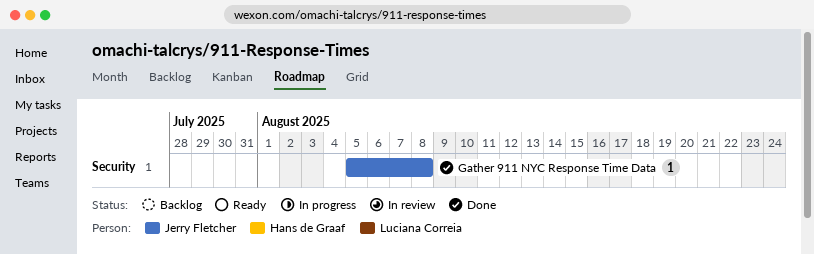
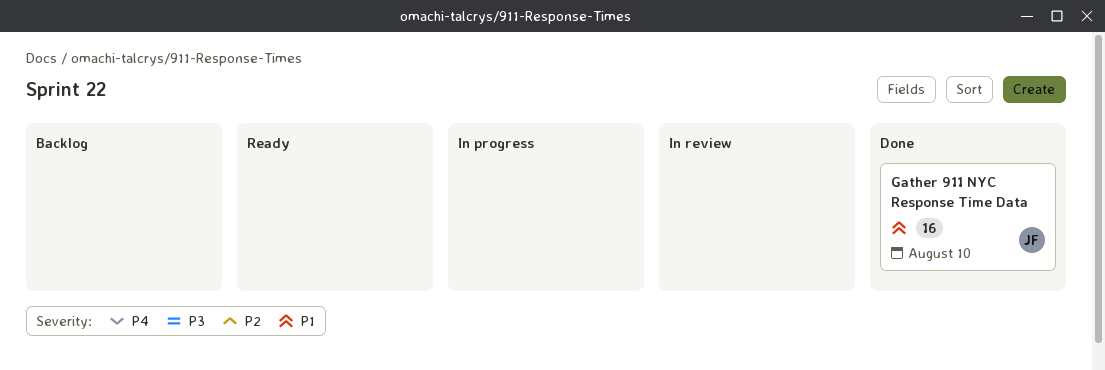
Gather 911 NYC Response Time Data, estimate: 1 -> 16
Gather 911 NYC Response Time Data, due: Aug 8 -> Aug 10

